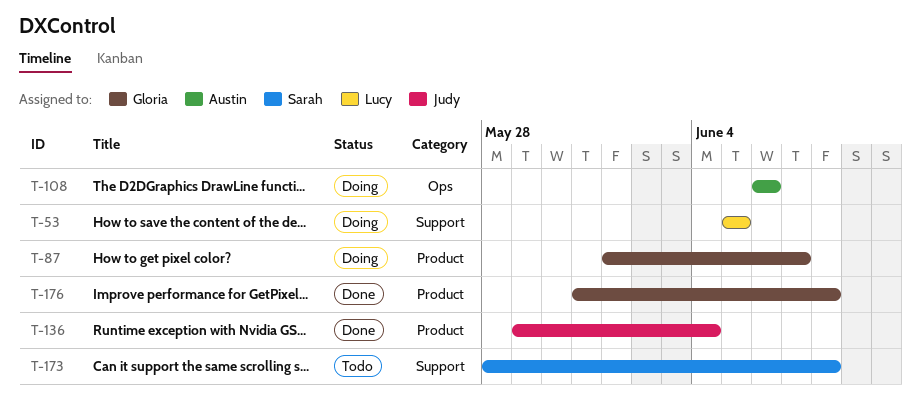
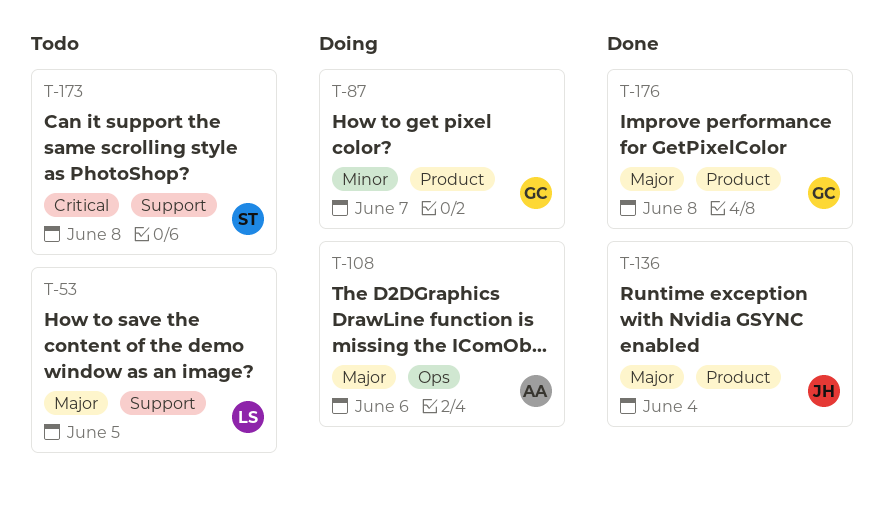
T-53, status: Doing -> Todo

